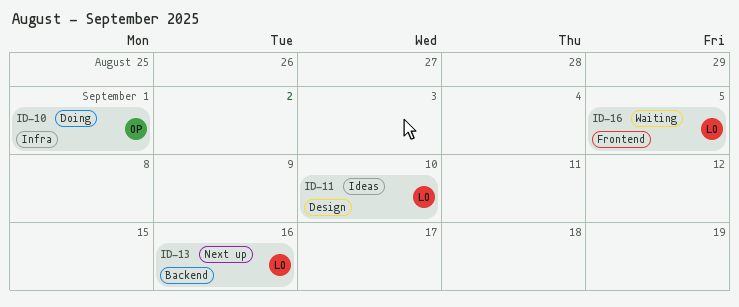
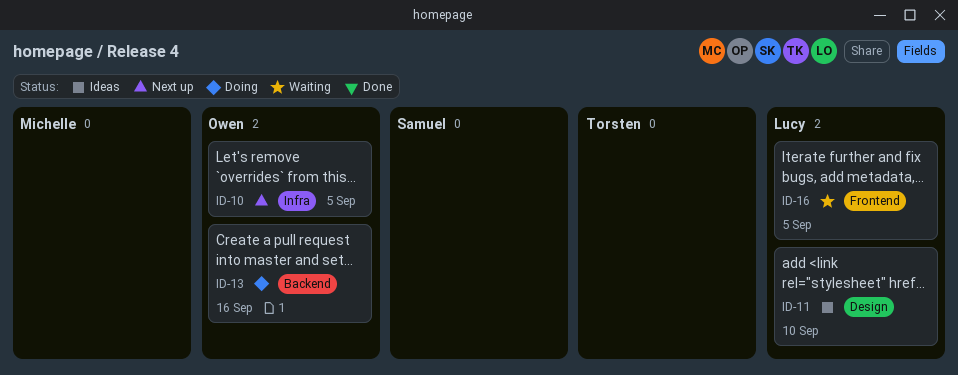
ID-10, status: Doing -> Next up
ID-10, due: Sep 1 -> Sep 5
ID-13, status: Next up -> Doing
ID-13, owner: Lucy -> Owen

